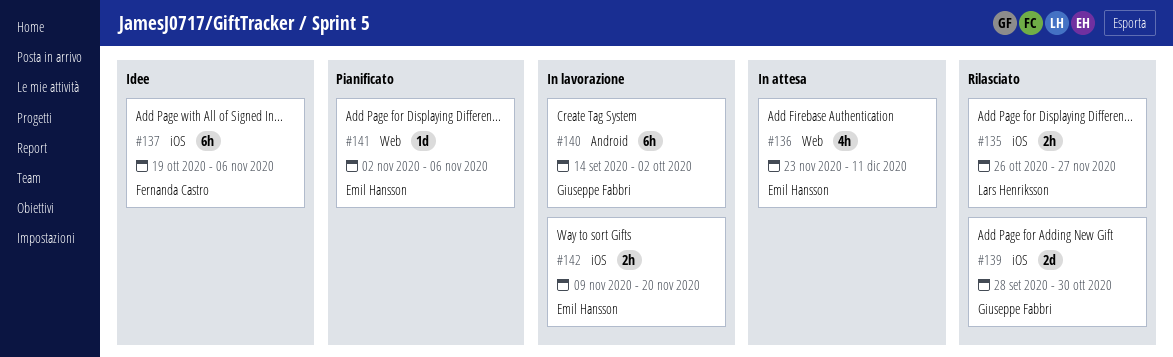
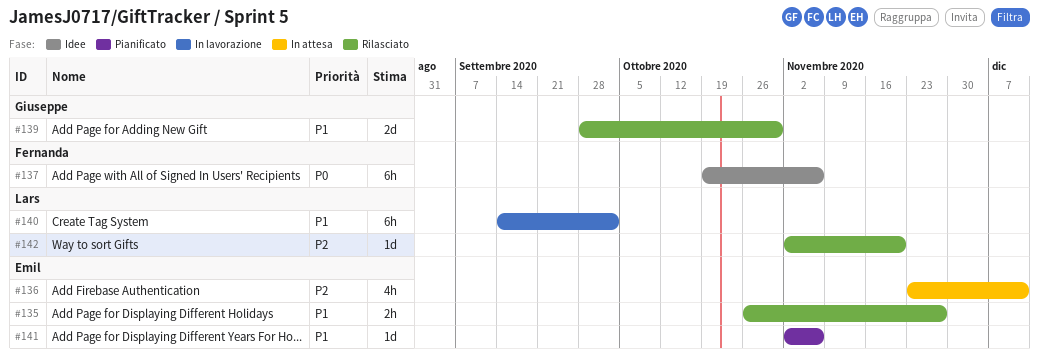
#135, owner: Lars Henriksson -> Emil Hansson
#140, owner: Giuseppe Fabbri -> Lars Henriksson
#142, status: In lavorazione -> Rilasciato
#142, owner: Emil Hansson -> Lars Henriksson
#142, estimate: 2h -> 1d
#142, start: Nov 9 -> Nov 2

